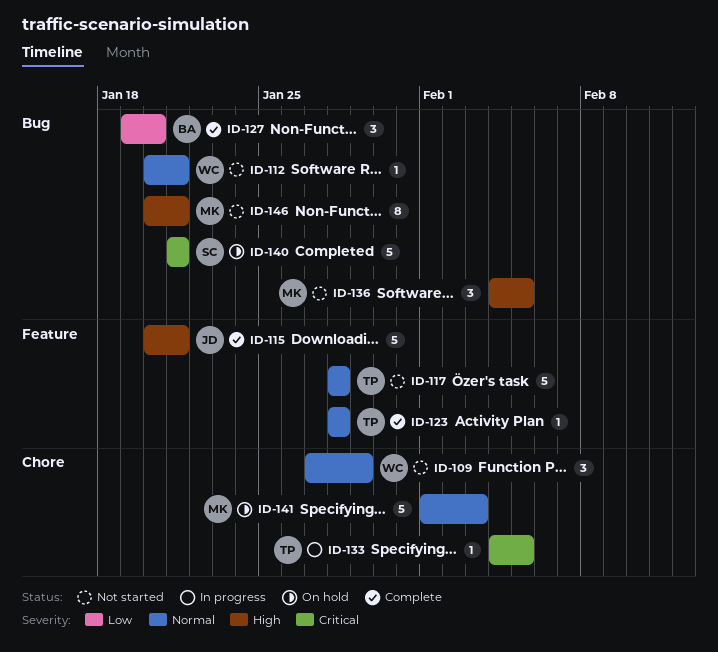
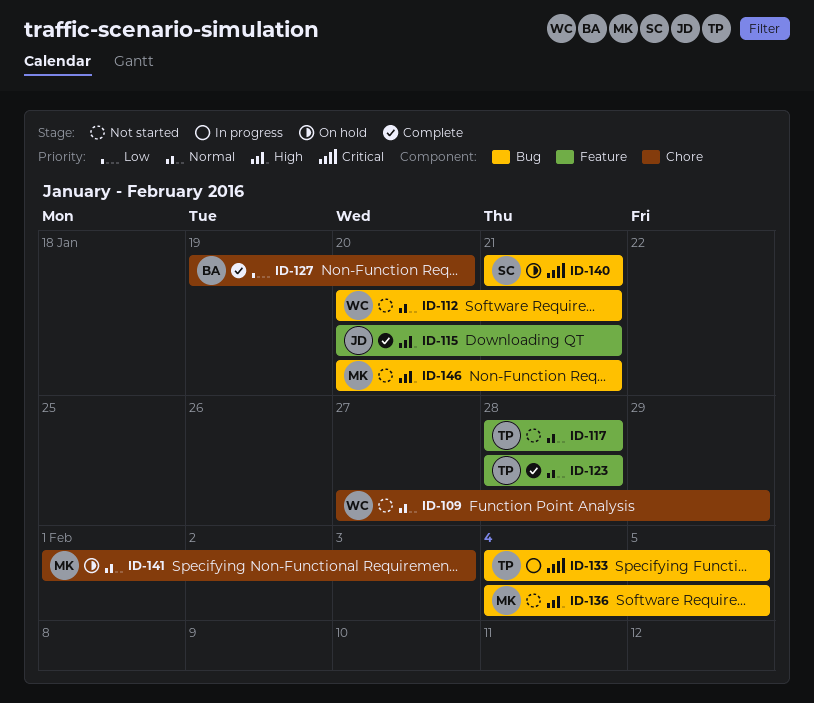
ID-127, label: Bug -> Chore
ID-133, label: Chore -> Bug

